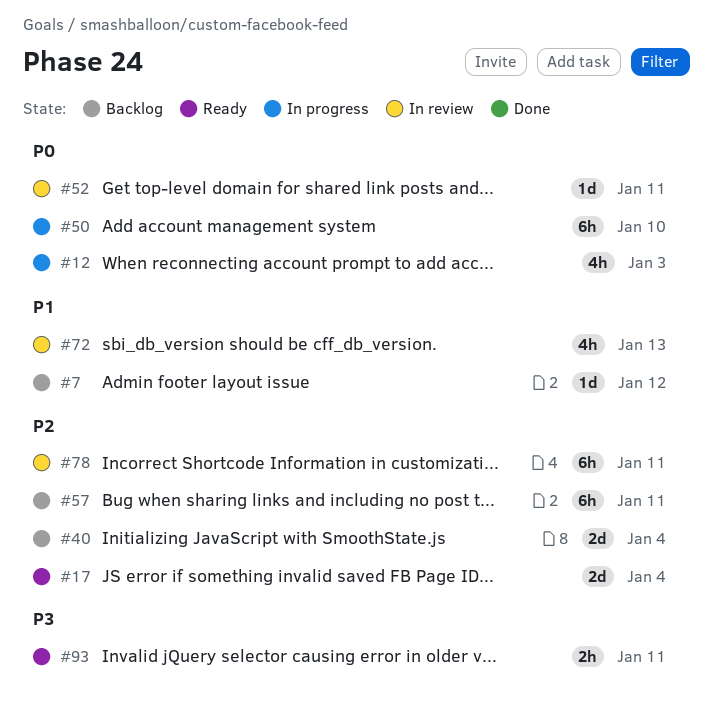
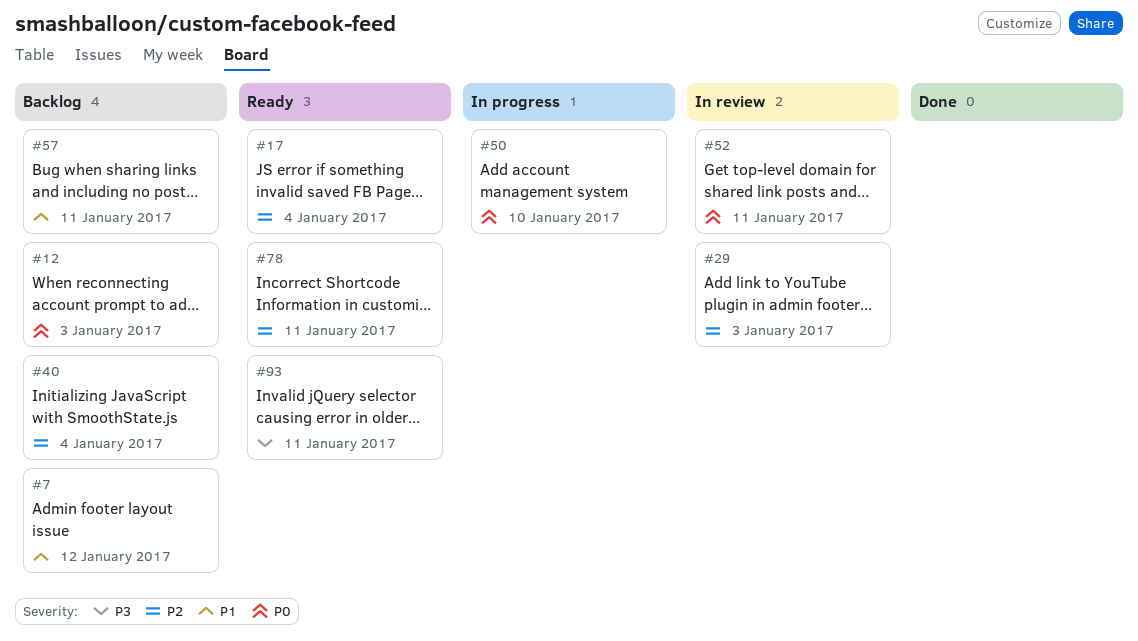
#12, status: In progress -> Backlog
#29: none -> present
#57, priority: P2 -> P1
#72: present -> none
#78, status: In review -> Ready

